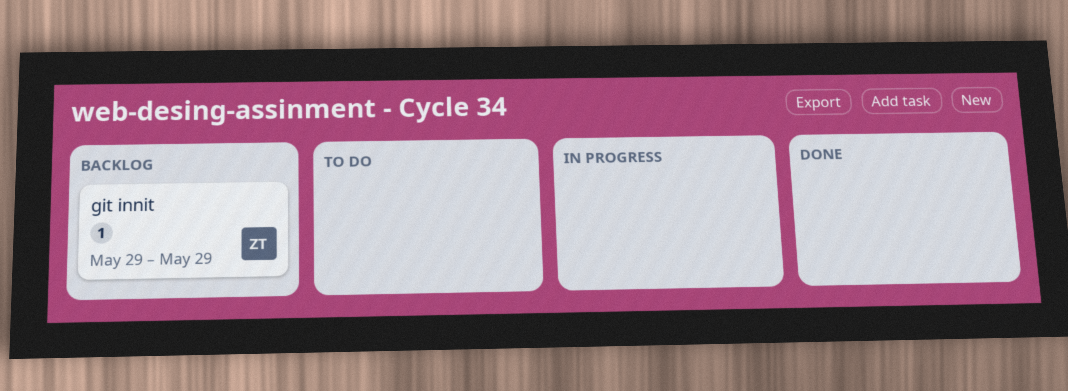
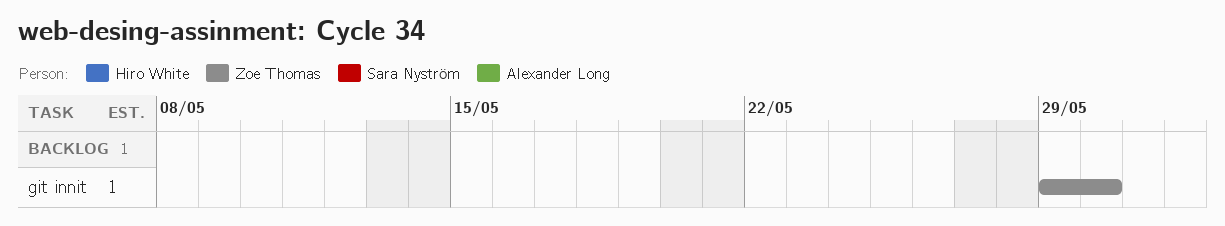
git innit, due: May 29 -> May 30

